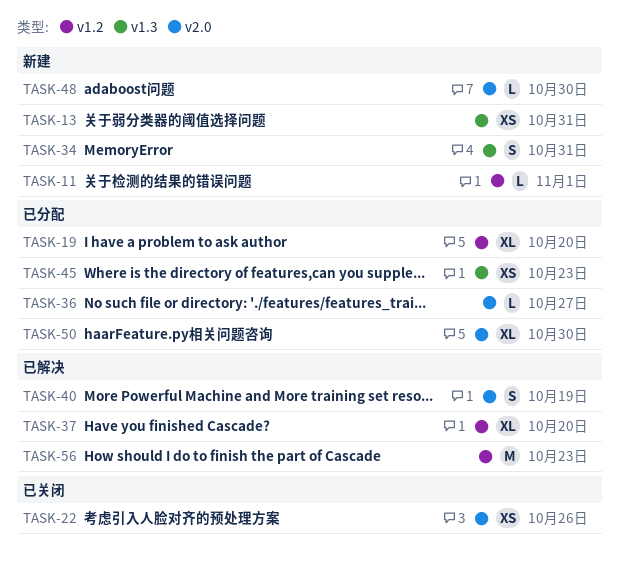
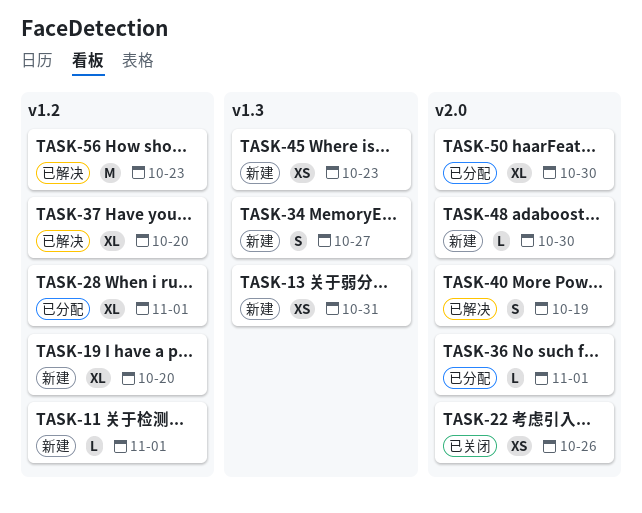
TASK-19, status: 已分配 -> 新建
TASK-28: none -> present
TASK-34, due: Oct 31 -> Oct 27
TASK-36, due: Oct 27 -> Nov 1
TASK-45, status: 已分配 -> 新建

